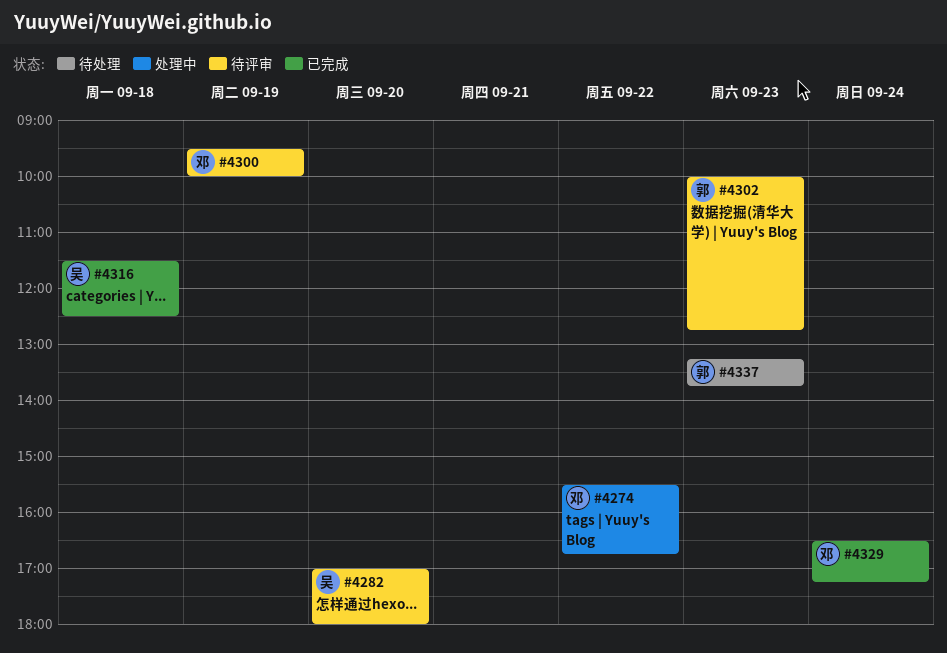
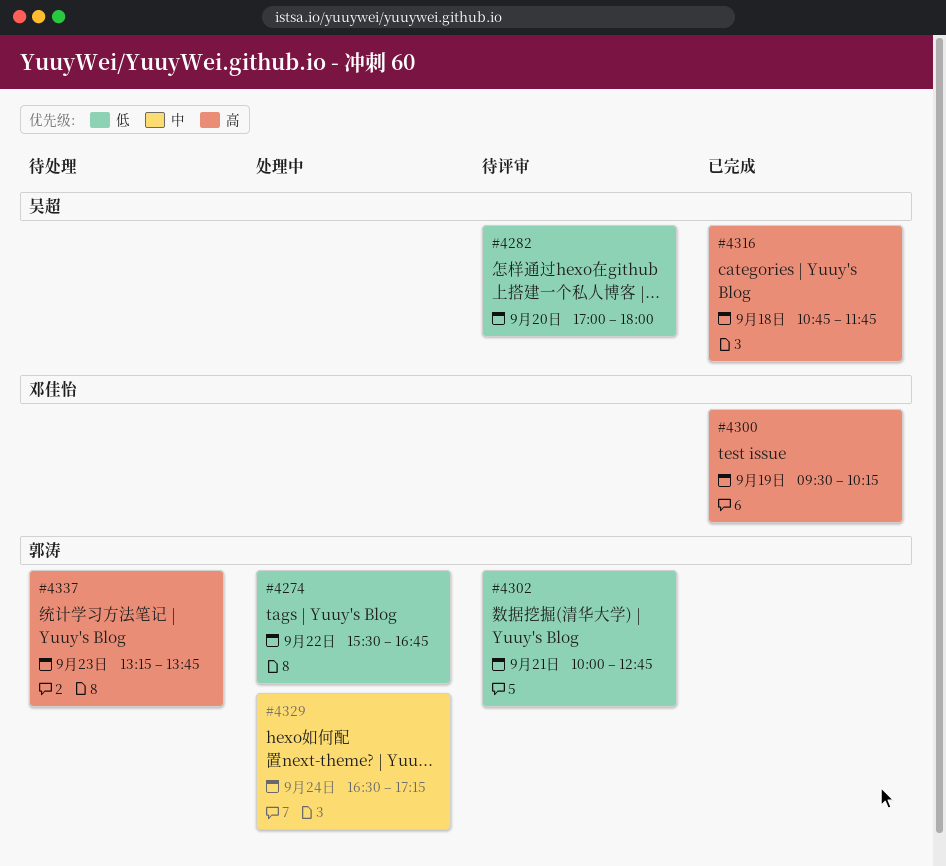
#4274, owner: 邓佳怡 -> 郭涛
#4300, status: 待评审 -> 已完成
#4300, ends: 10:00 -> 10:15
#4302, day: Sep 23 -> Sep 21
#4316, begins: 11:30 -> 10:45
#4316, ends: 12:30 -> 11:45
#4329, status: 已完成 -> 处理中
#4329, owner: 邓佳怡 -> 郭涛

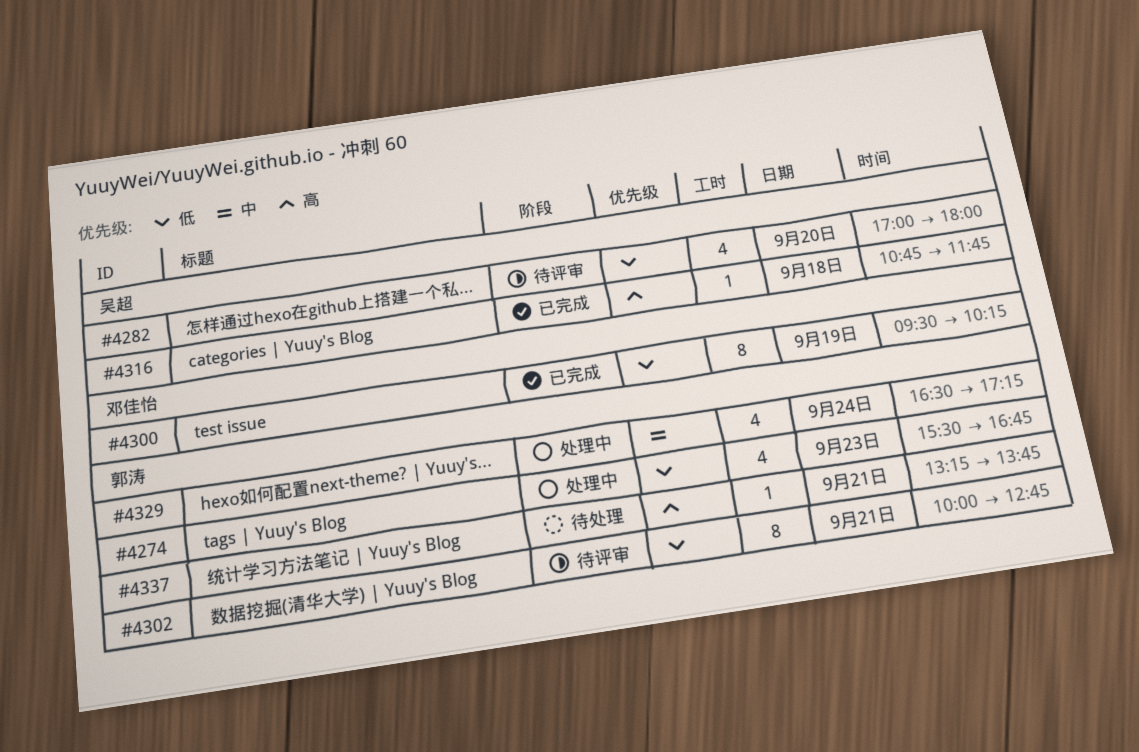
#4274, day: Sep 22 -> Sep 23
#4300, priority: 高 -> 低
#4337, day: Sep 23 -> Sep 21

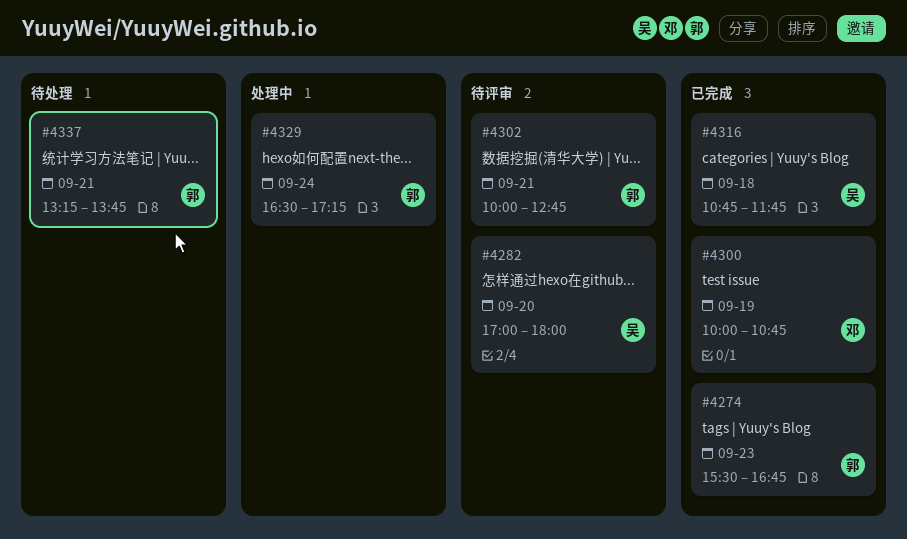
#4274, status: 处理中 -> 已完成
#4300, begins: 09:30 -> 10:00
#4300, ends: 10:15 -> 10:45

